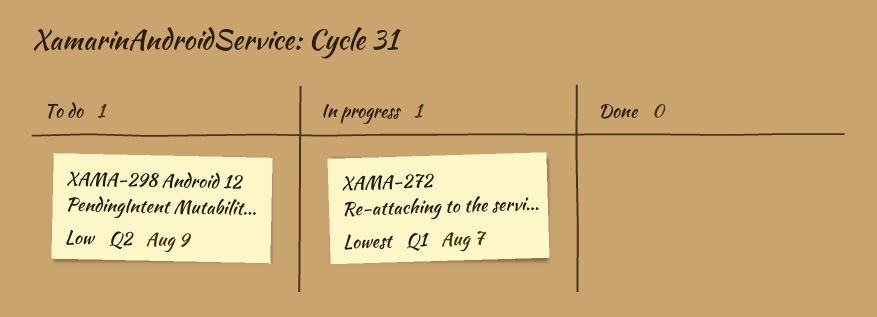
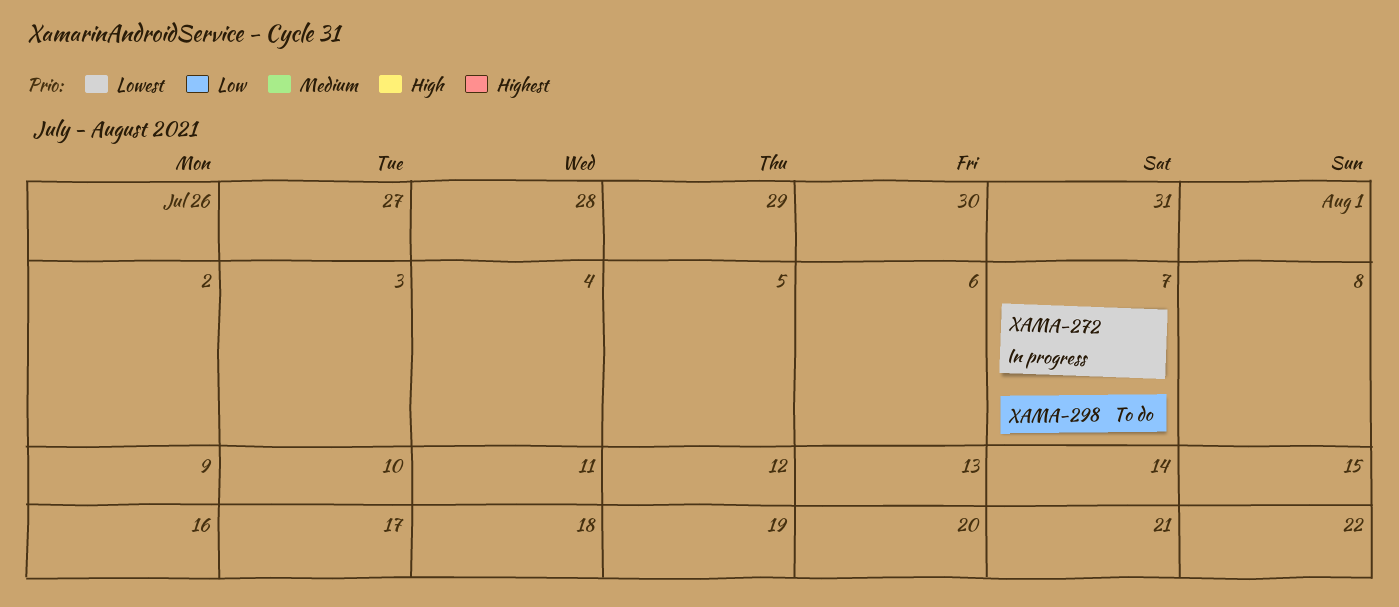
XAMA-298, due: Aug 9 -> Aug 7

